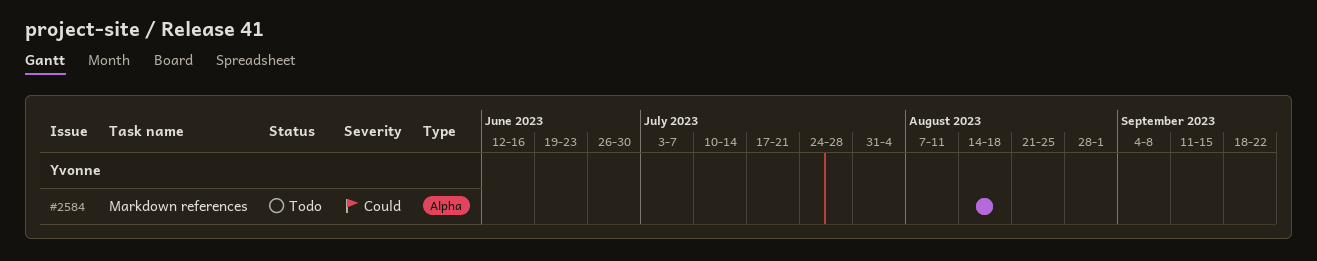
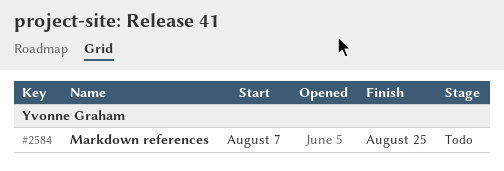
#2584, start: Aug 14 -> Aug 7
#2584, due: Aug 18 -> Aug 25

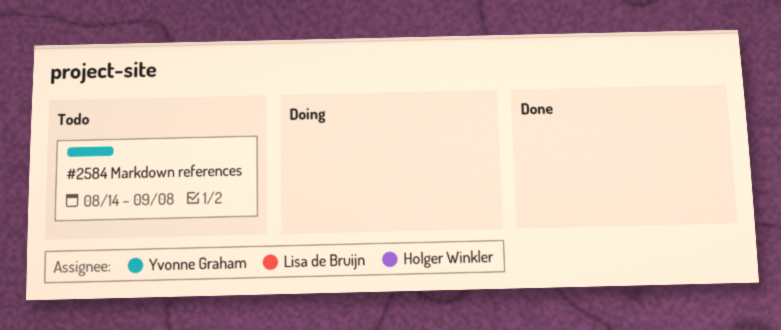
#2584, start: Aug 7 -> Aug 14
#2584, due: Aug 25 -> Sep 8

